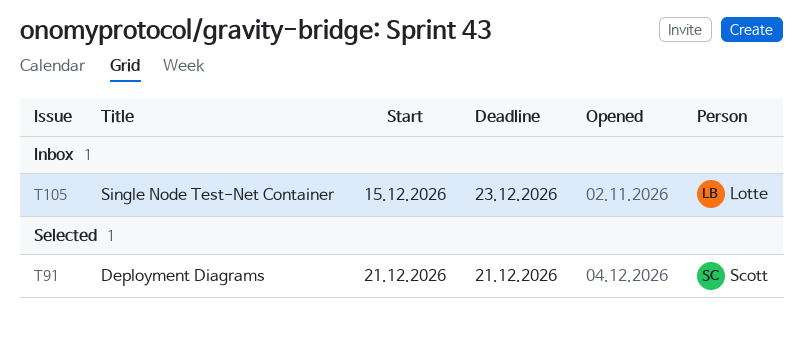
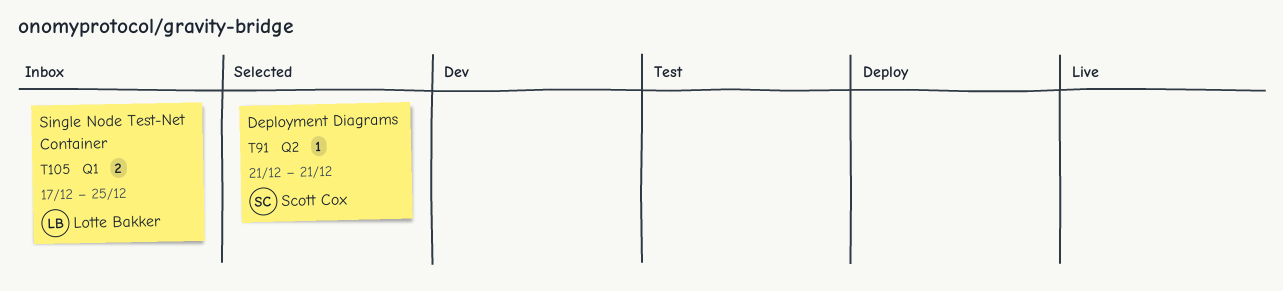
T105, start: Dec 15 -> Dec 17
T105, due: Dec 23 -> Dec 25

